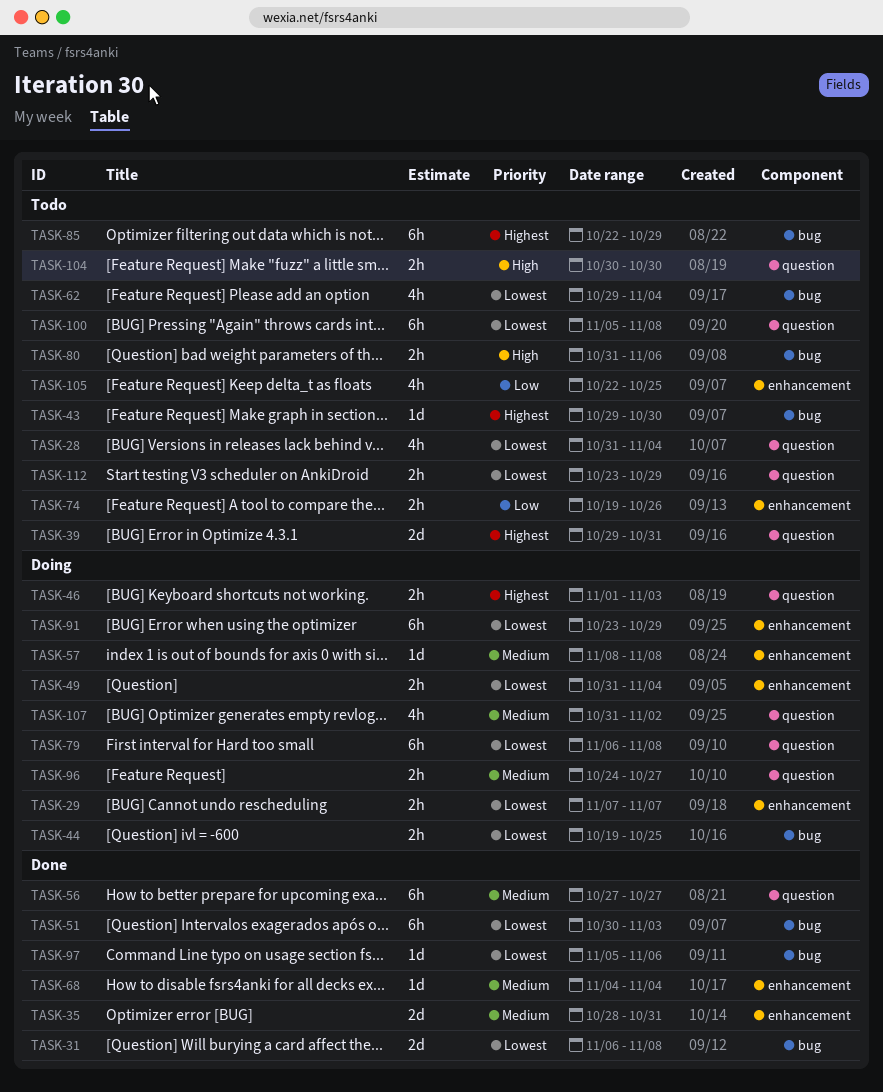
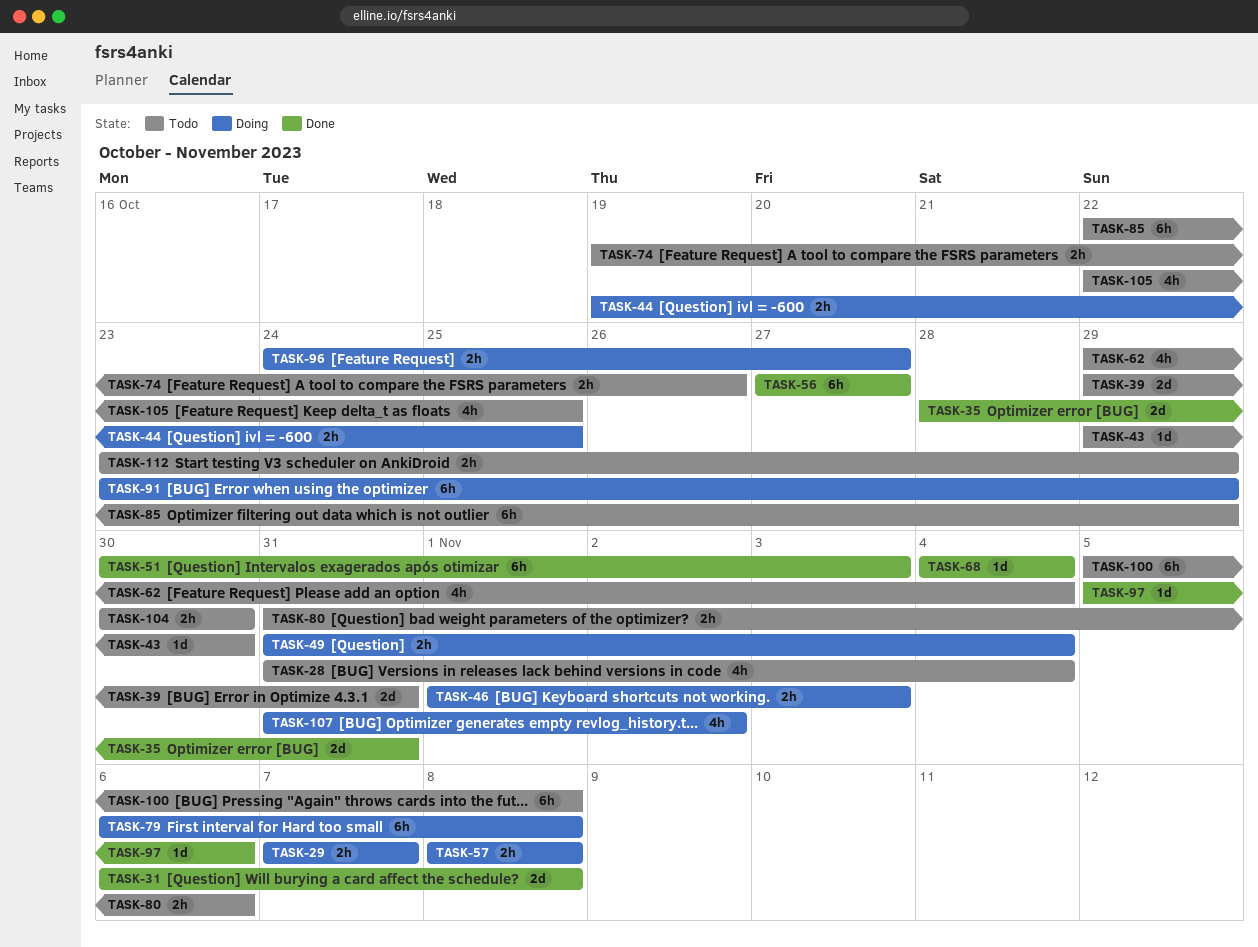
TASK-57, estimate: 1d -> 2h

